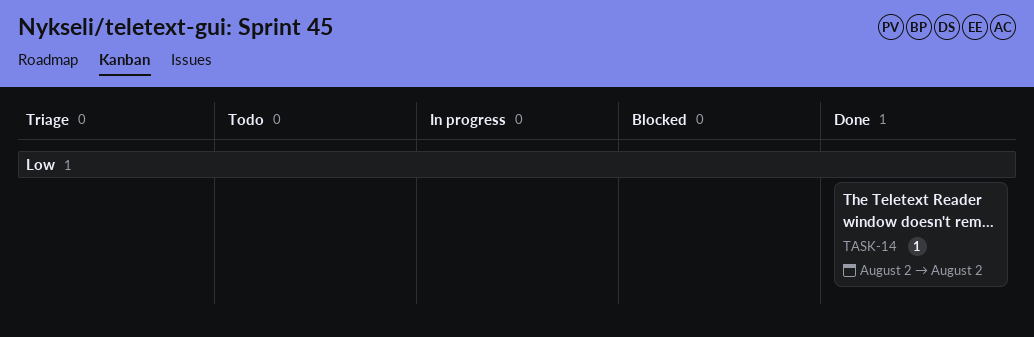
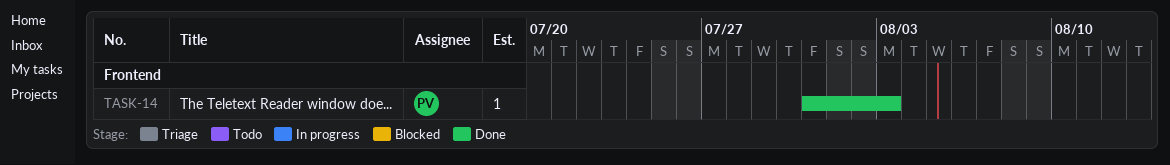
TASK-14, start: Aug 2 -> Jul 31
TASK-14, due: Aug 2 -> Aug 3

